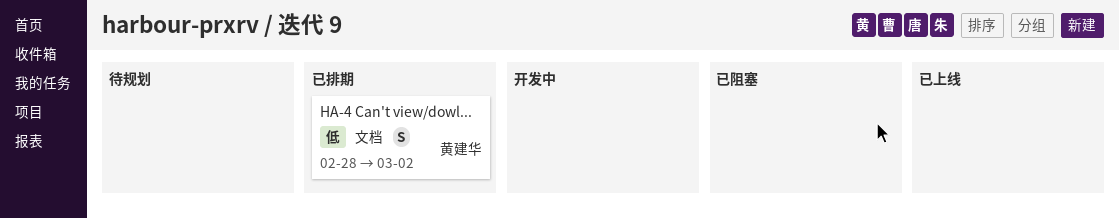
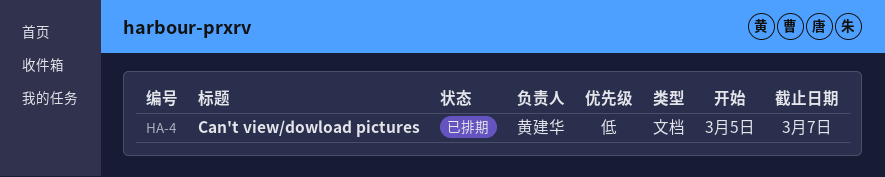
HA-4, start: Feb 28 -> Mar 5
HA-4, due: Mar 2 -> Mar 7

